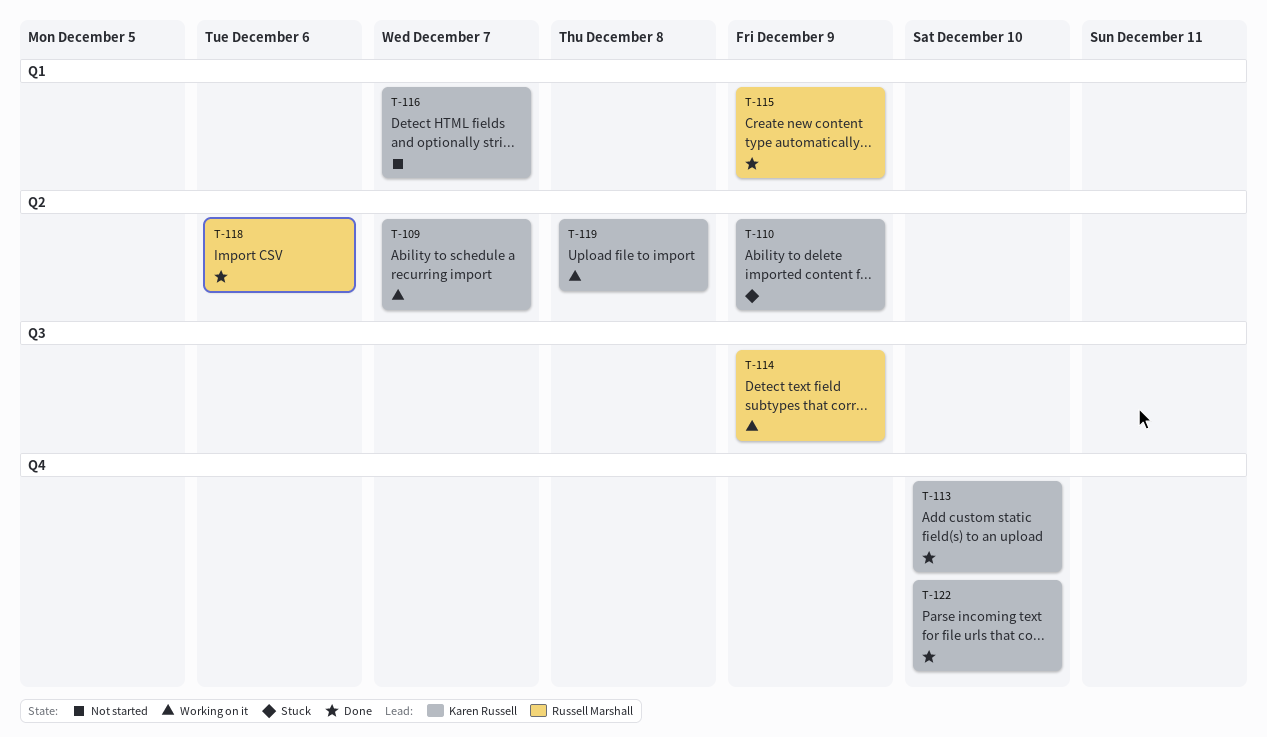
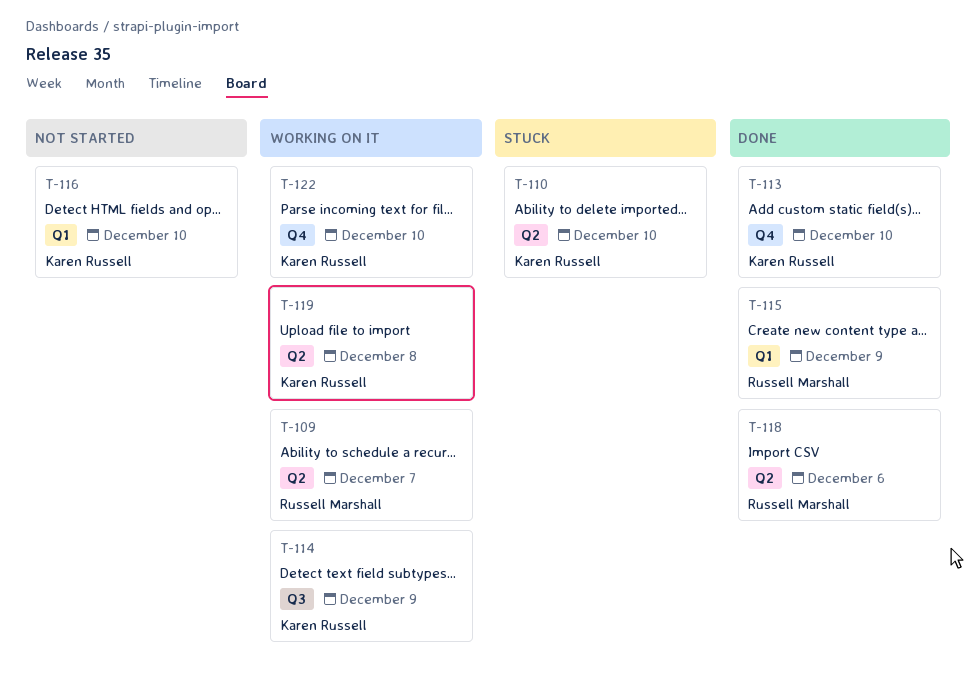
T-109, owner: Karen Russell -> Russell Marshall
T-110, due: Dec 9 -> Dec 10
T-114, owner: Russell Marshall -> Karen Russell
T-116, due: Dec 7 -> Dec 10
T-122, status: Done -> Working on it

